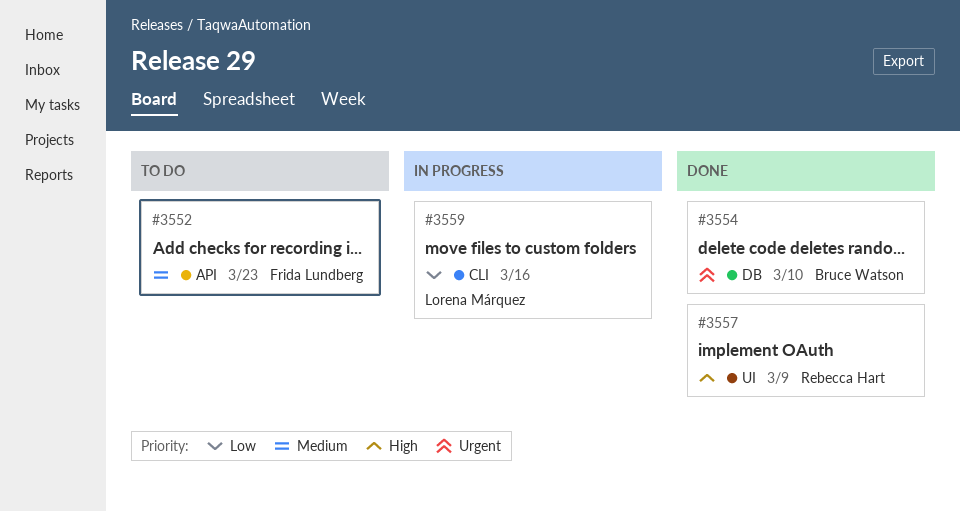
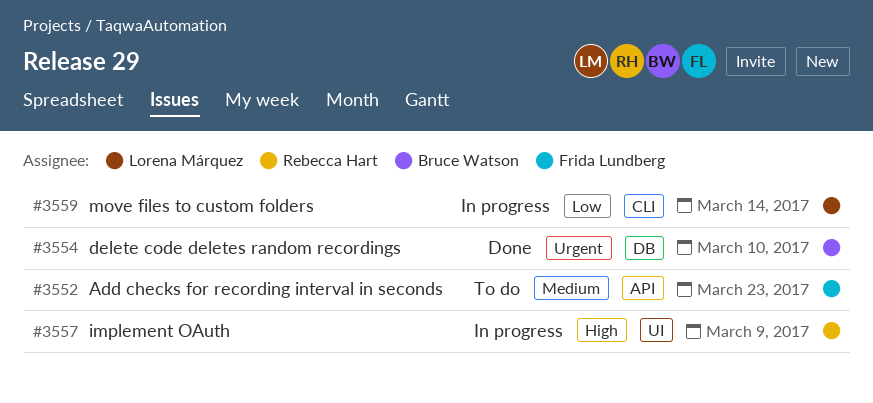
#3557, status: Done -> In progress
#3559, due: Mar 16 -> Mar 14

